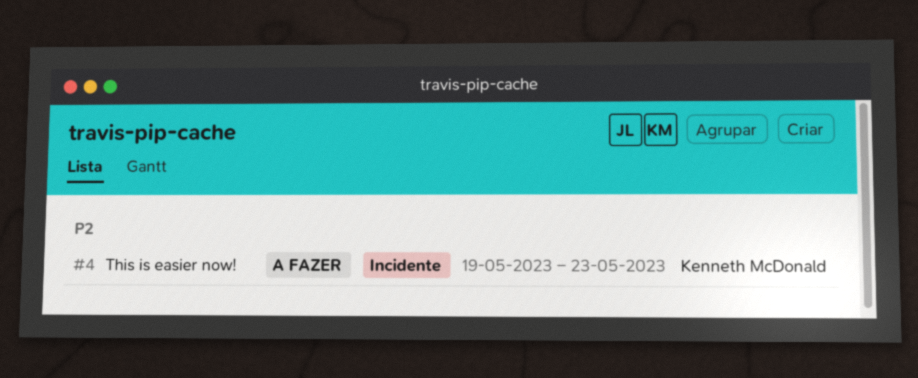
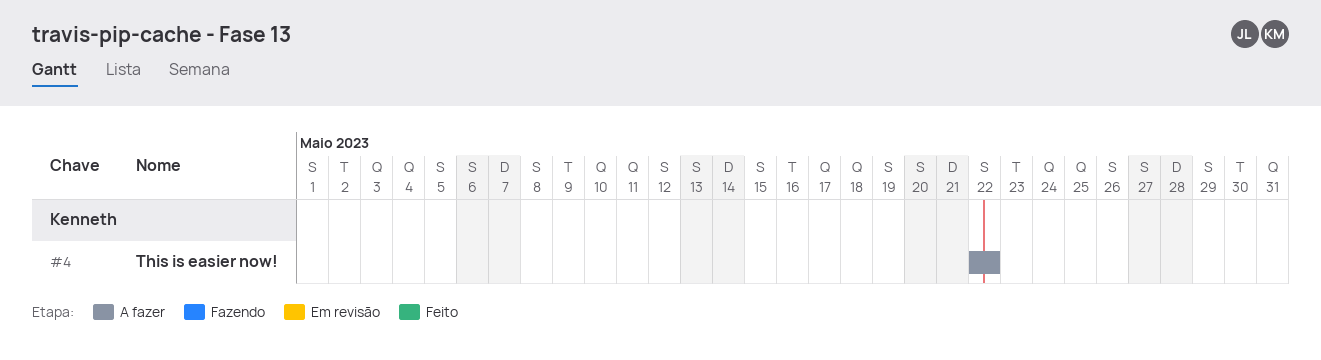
#4, start: May 19 -> May 22
#4, due: May 23 -> May 22

